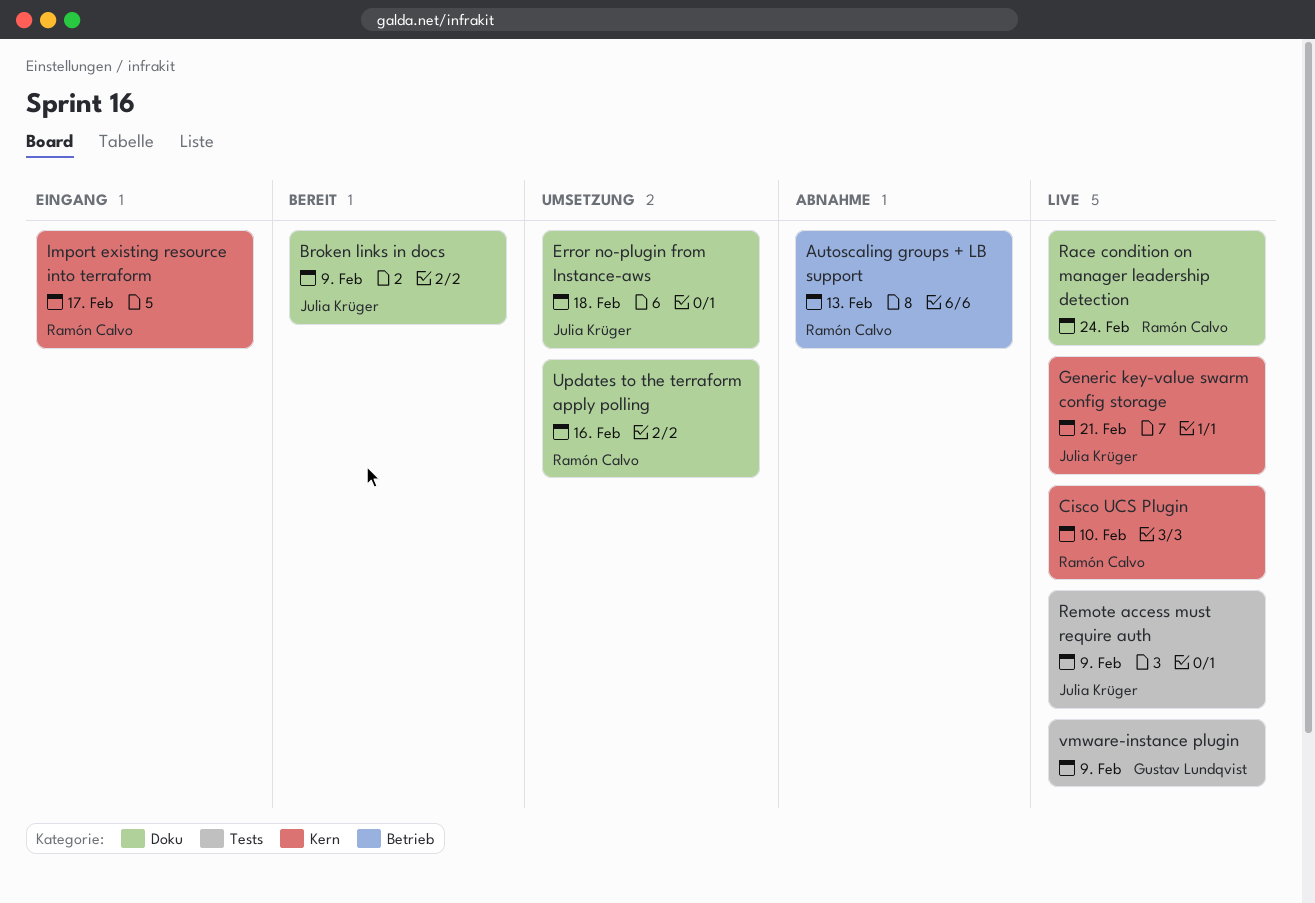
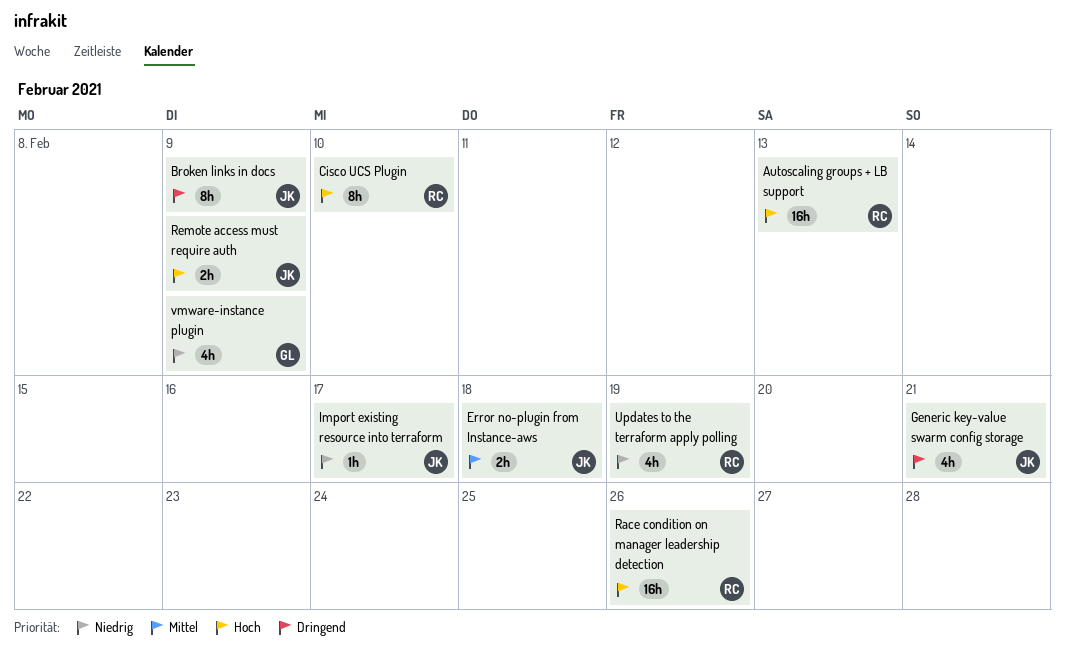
Import existing resource into terraform, owner: Ramón Calvo -> Julia Krüger
Race condition on manager leadership detection, due: Feb 24 -> Feb 26
Updates to the terraform apply polling, due: Feb 16 -> Feb 19

